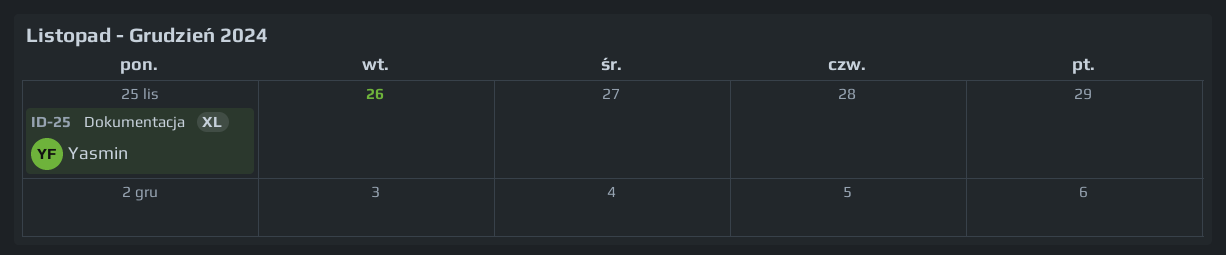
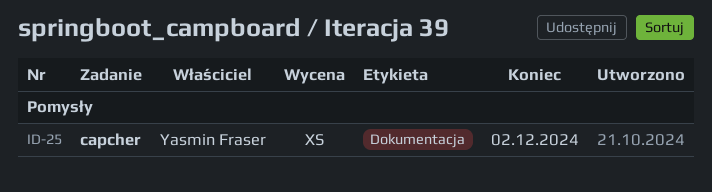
ID-25, estimate: XL -> XS
ID-25, due: Nov 25 -> Dec 2

